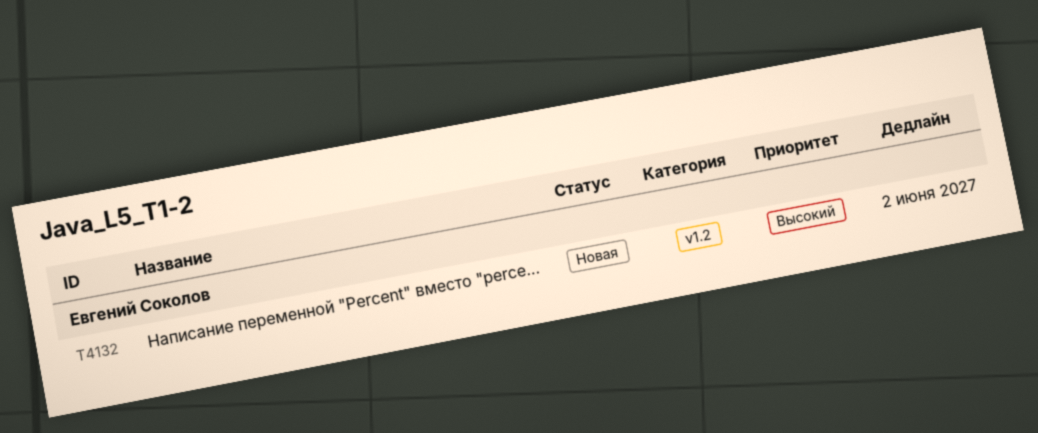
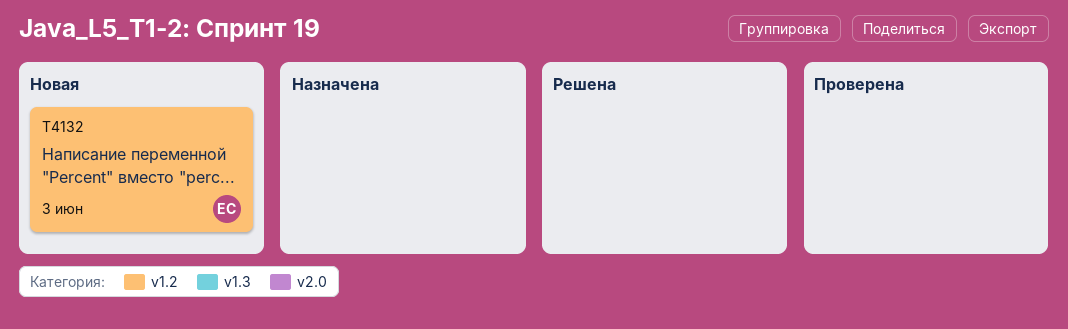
T4132, due: Jun 2 -> Jun 3

